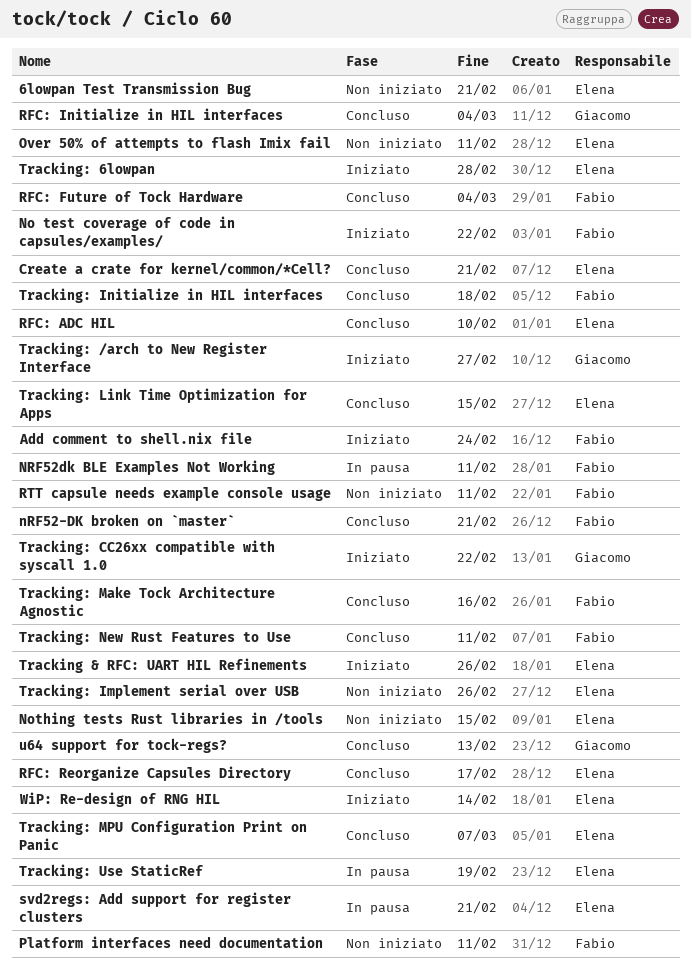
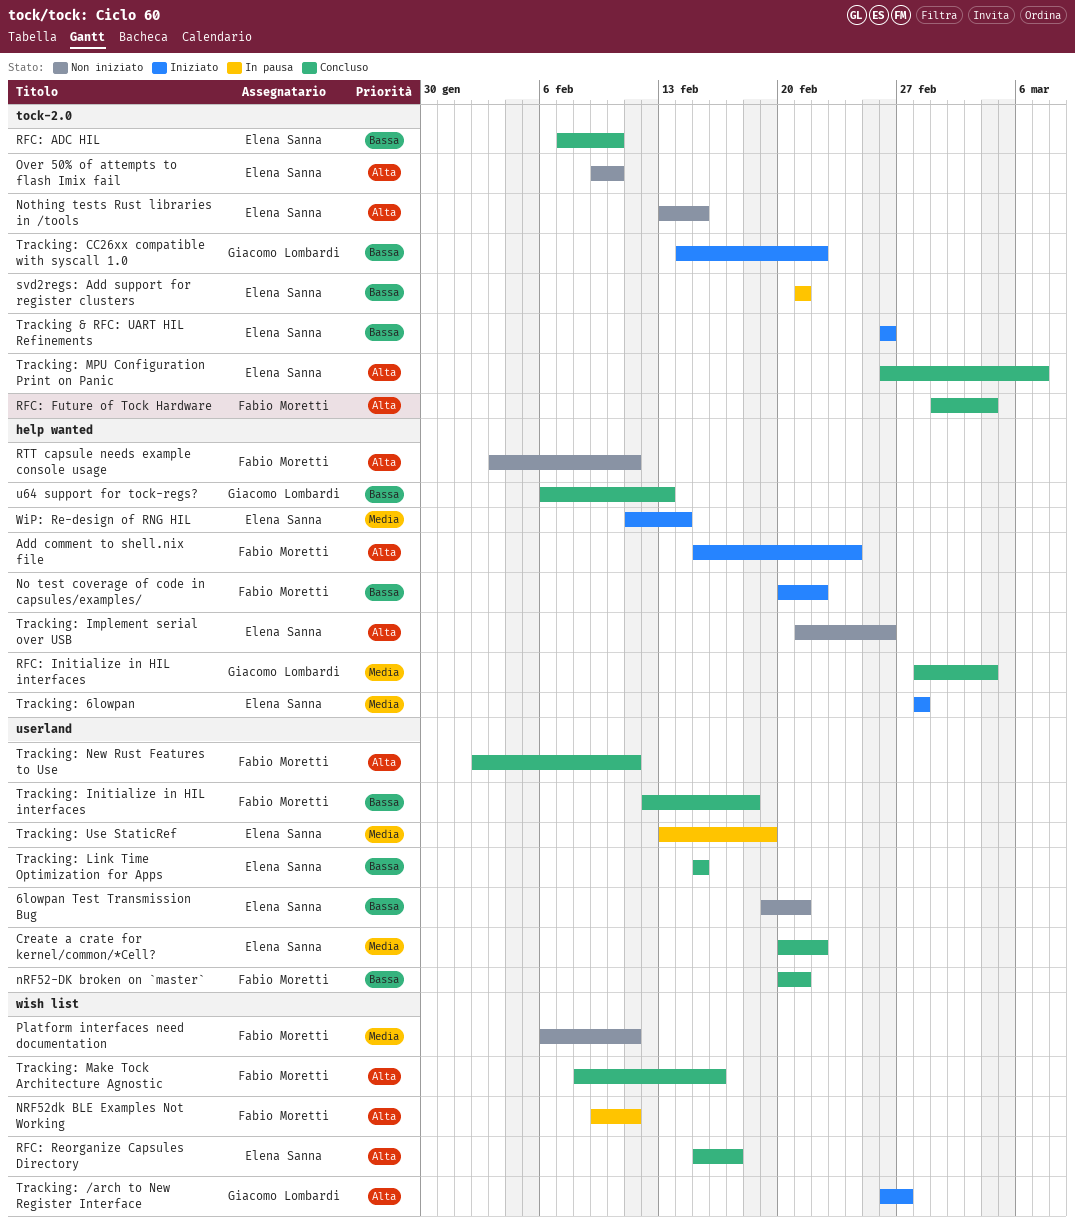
Create a crate for kernel/common/*Cell?, due: Feb 21 -> Feb 22
Over 50% of attempts to flash Imix fail, due: Feb 11 -> Feb 10

